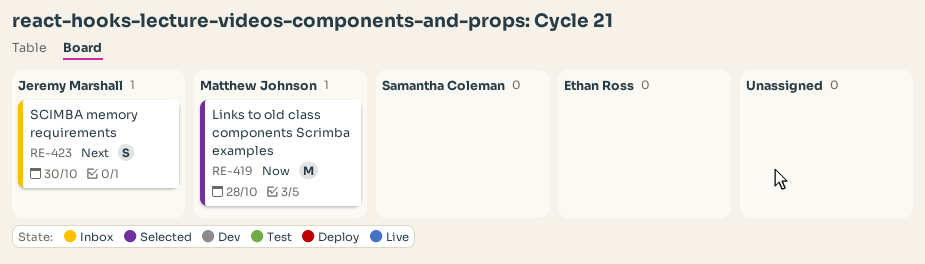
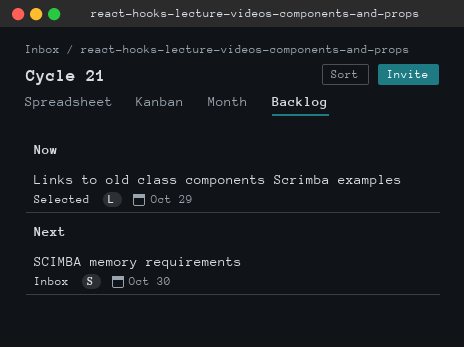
Links to old class components Scrimba examples, estimate: M -> L
Links to old class components Scrimba examples, due: Oct 28 -> Oct 29

